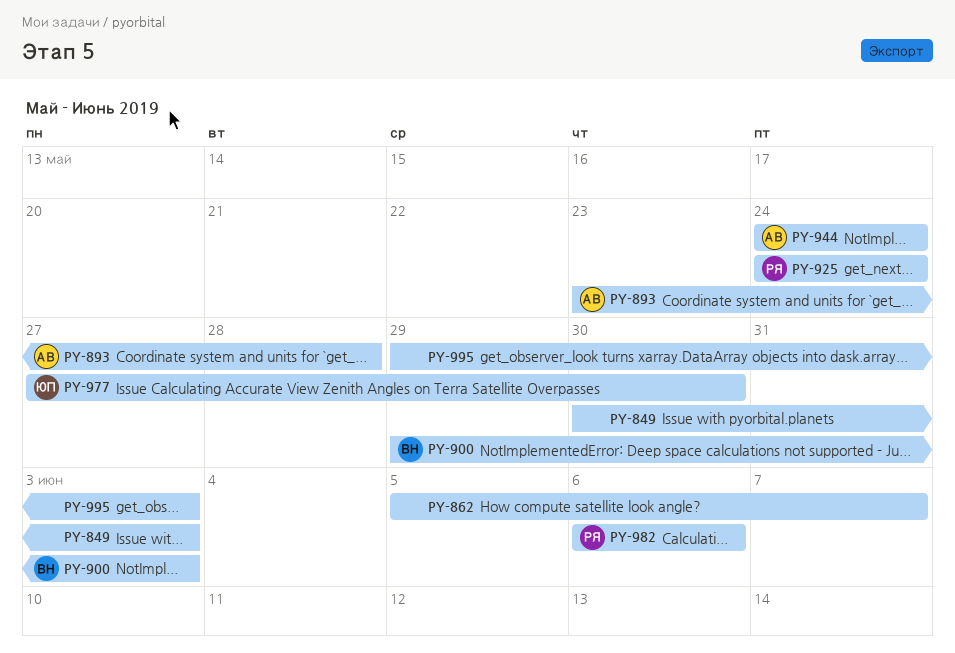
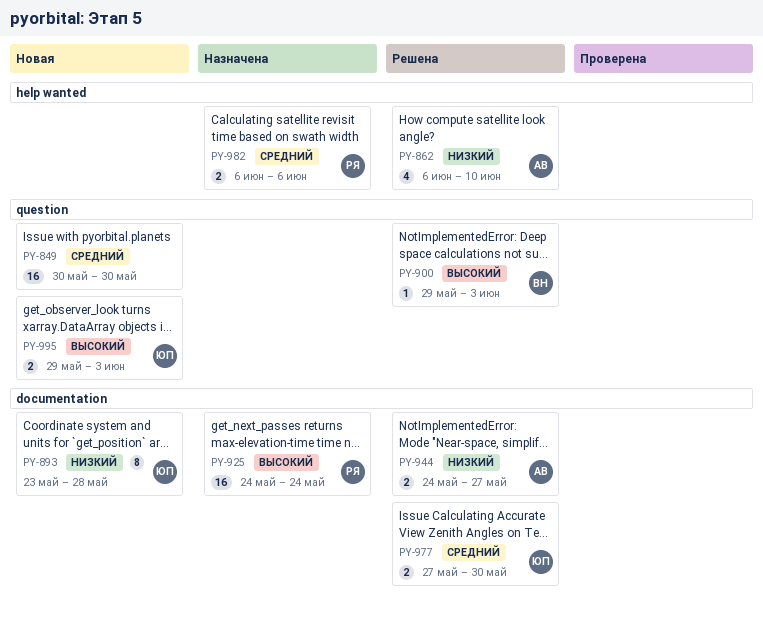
PY-849, due: Jun 3 -> May 30
PY-862, owner: none -> АВ
PY-862, start: Jun 5 -> Jun 6
PY-862, due: Jun 7 -> Jun 10
PY-893, owner: АВ -> ЮП
PY-944, due: May 24 -> May 27
PY-995, owner: none -> ЮП

